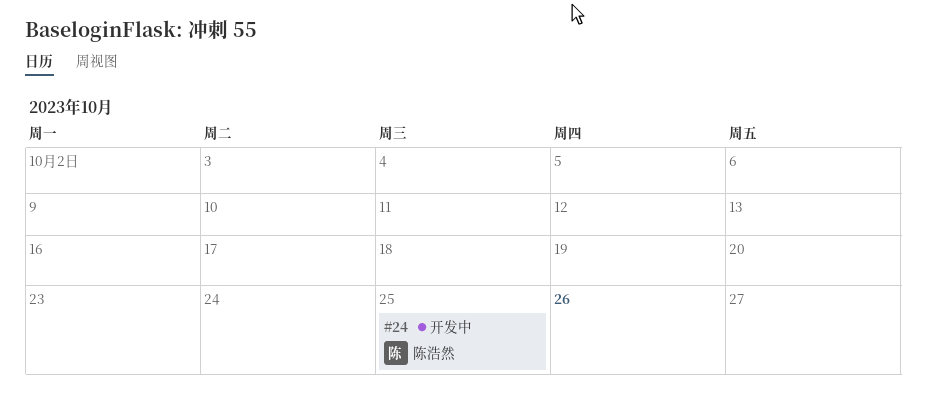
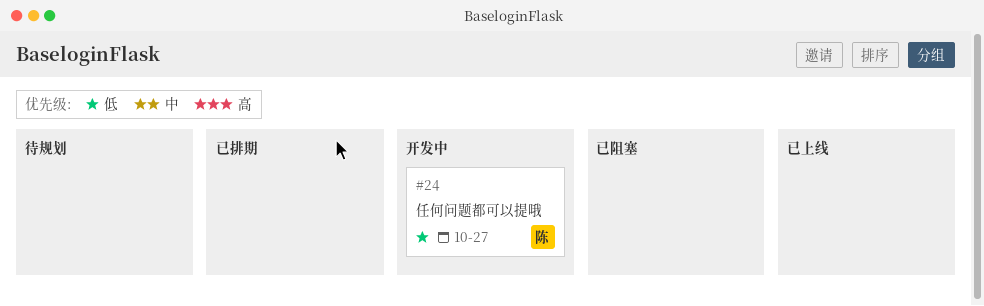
#24, due: Oct 25 -> Oct 27

